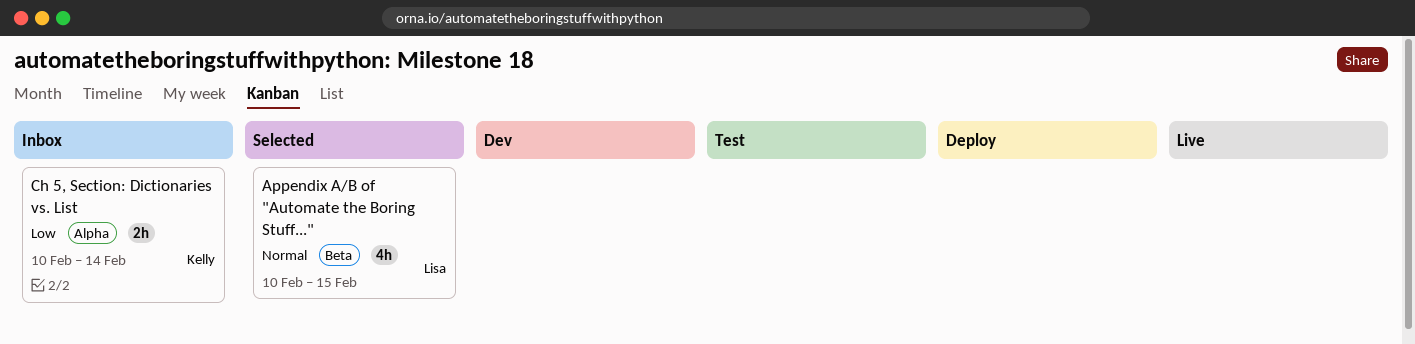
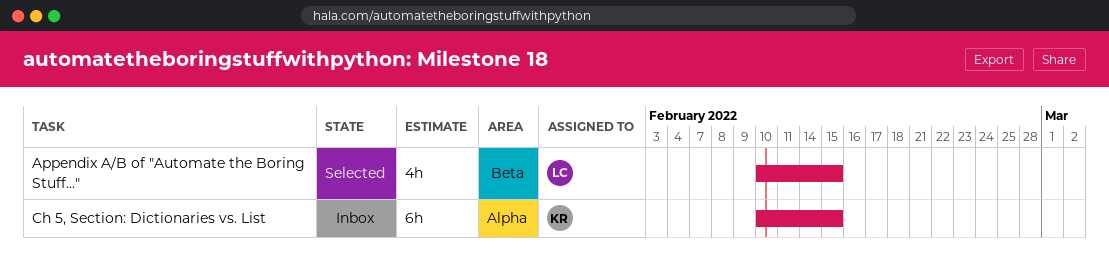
Ch 5, Section: Dictionaries vs. List, estimate: 2h -> 6h
Ch 5, Section: Dictionaries vs. List, due: Feb 14 -> Feb 15

